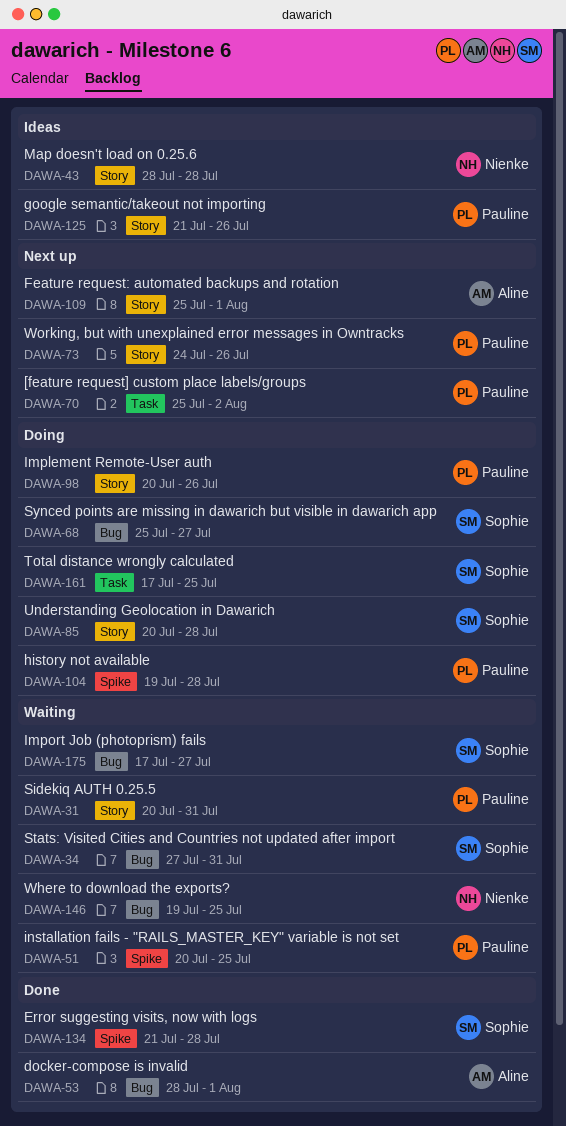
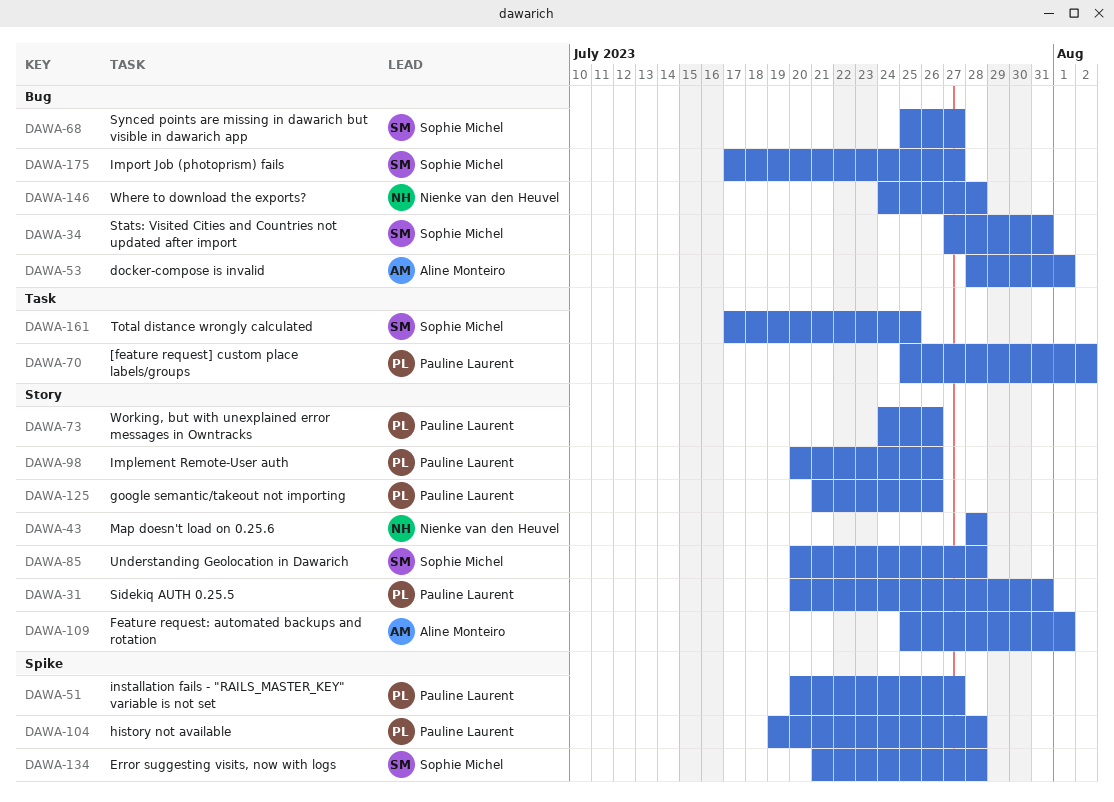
DAWA-51, due: Jul 25 -> Jul 27
DAWA-146, start: Jul 19 -> Jul 24
DAWA-146, due: Jul 25 -> Jul 28

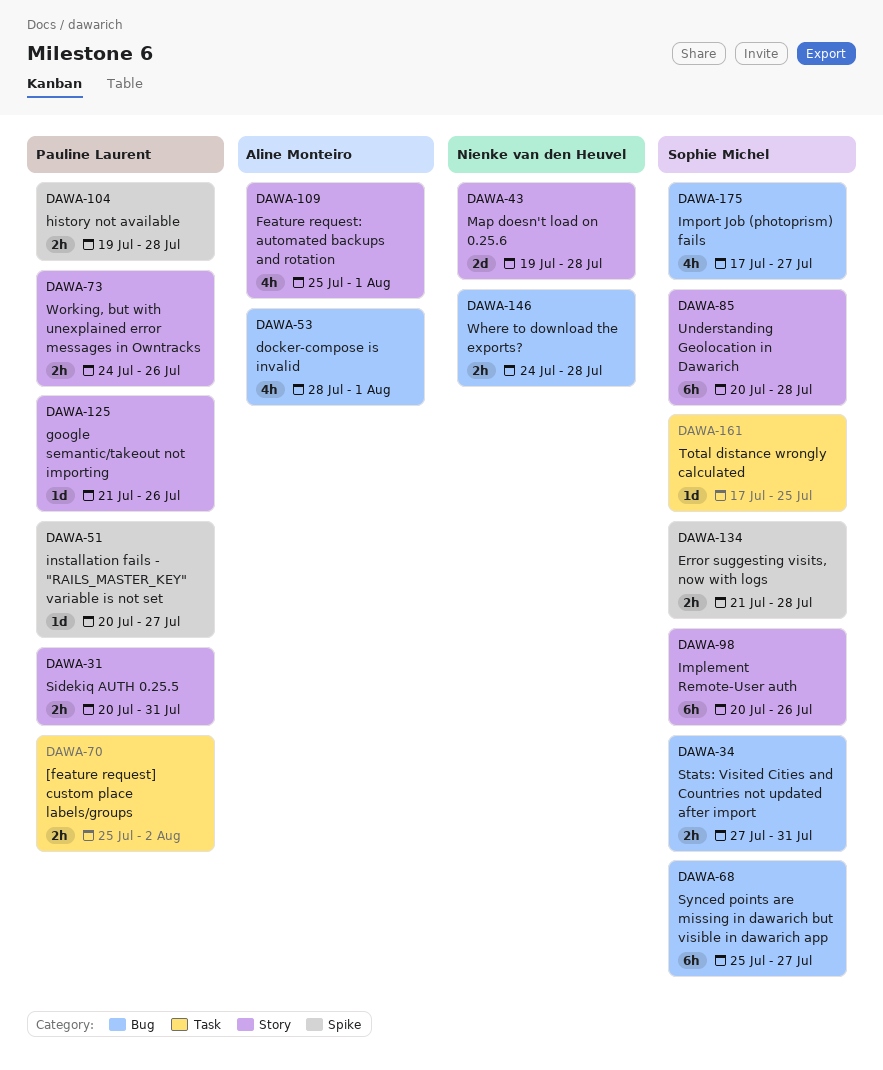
DAWA-43, start: Jul 28 -> Jul 19
DAWA-98, owner: Pauline Laurent -> Sophie Michel

